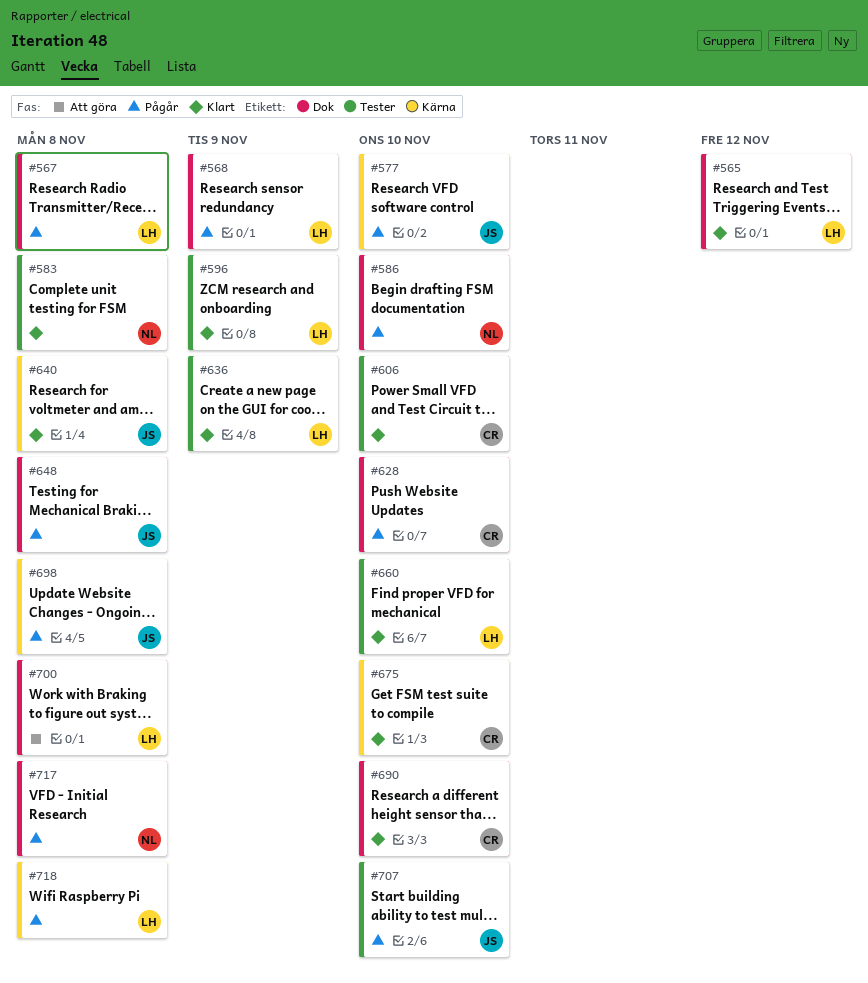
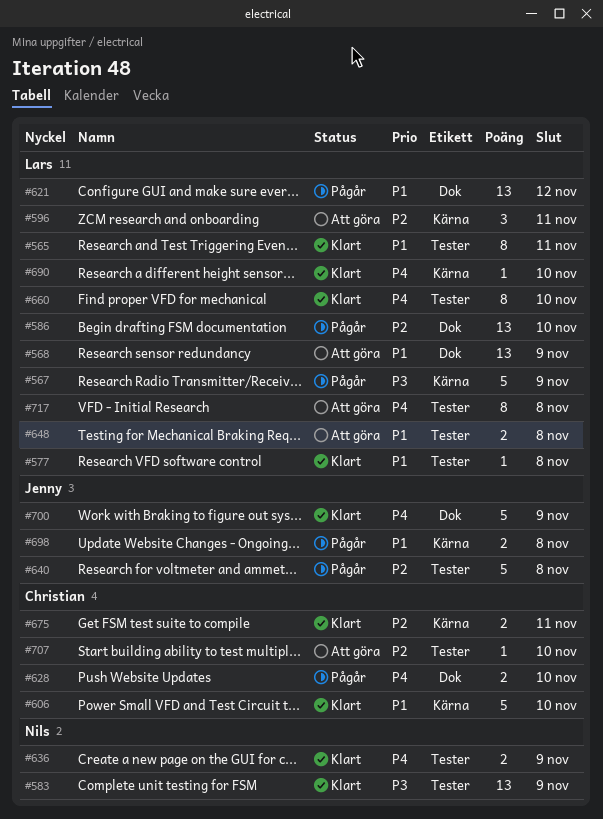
#565, label: Dok -> Tester
#565, due: Nov 12 -> Nov 11
#567, label: Dok -> Kärna
#567, due: Nov 8 -> Nov 9
#568, status: Pågår -> Att göra
#577, status: Pågår -> Klart
#577, owner: Jenny -> Lars
#577, label: Kärna -> Tester
#577, due: Nov 10 -> Nov 8
#583, due: Nov 8 -> Nov 9
#586, owner: Nils -> Lars
#596, status: Klart -> Att göra
#596, label: Tester -> Kärna
#596, due: Nov 9 -> Nov 11
#606, label: Tester -> Kärna
#621: none -> present
#636, owner: Lars -> Nils
#640, status: Klart -> Pågår
#640, label: Kärna -> Tester
#648, status: Pågår -> Att göra
#648, owner: Jenny -> Lars
#648, label: Dok -> Tester
#675, due: Nov 10 -> Nov 11
#690, owner: Christian -> Lars
#690, label: Dok -> Kärna
#700, status: Att göra -> Klart
#700, owner: Lars -> Jenny
#700, due: Nov 8 -> Nov 9
#707, status: Pågår -> Att göra
#707, owner: Jenny -> Christian
#717, status: Pågår -> Att göra
#717, owner: Nils -> Lars
#717, label: Dok -> Tester
#718: present -> none

